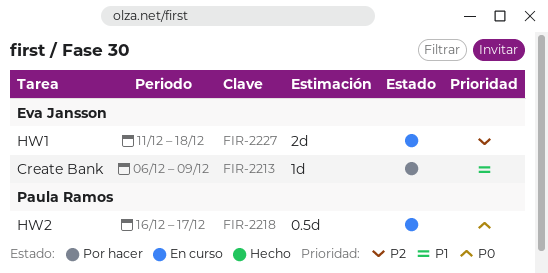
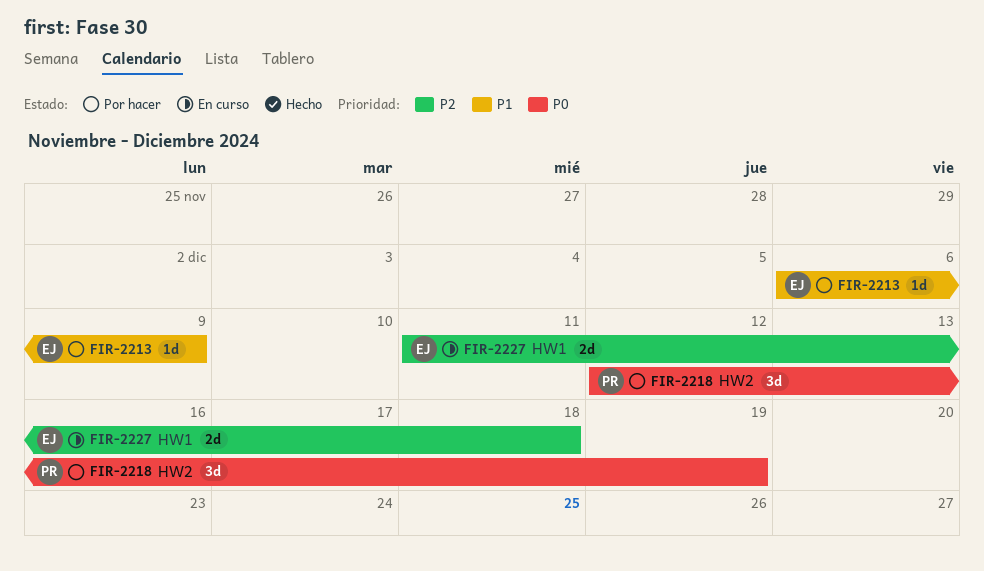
FIR-2218, status: En curso -> Por hacer
FIR-2218, estimate: 0.5d -> 3d
FIR-2218, start: Dec 16 -> Dec 12
FIR-2218, due: Dec 17 -> Dec 19

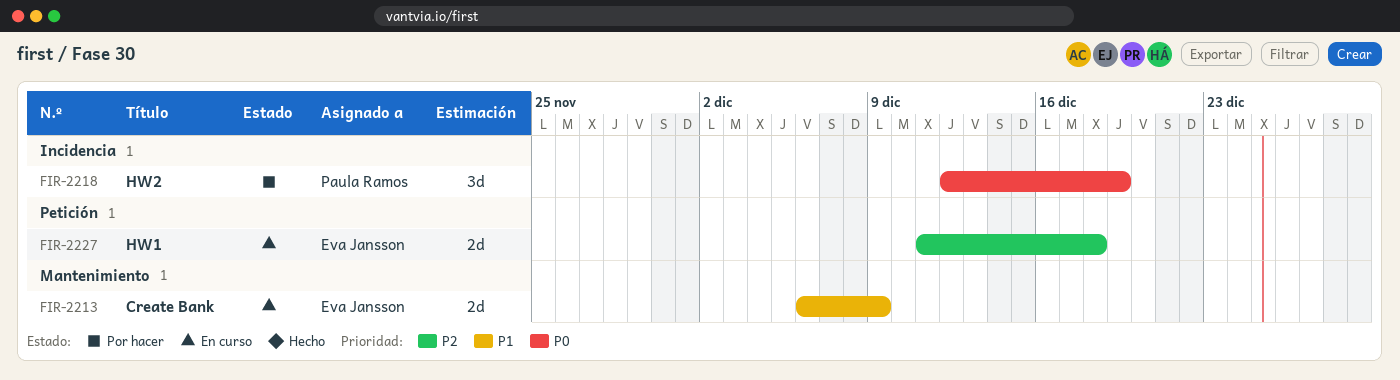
FIR-2213, status: Por hacer -> En curso
FIR-2213, estimate: 1d -> 2d

